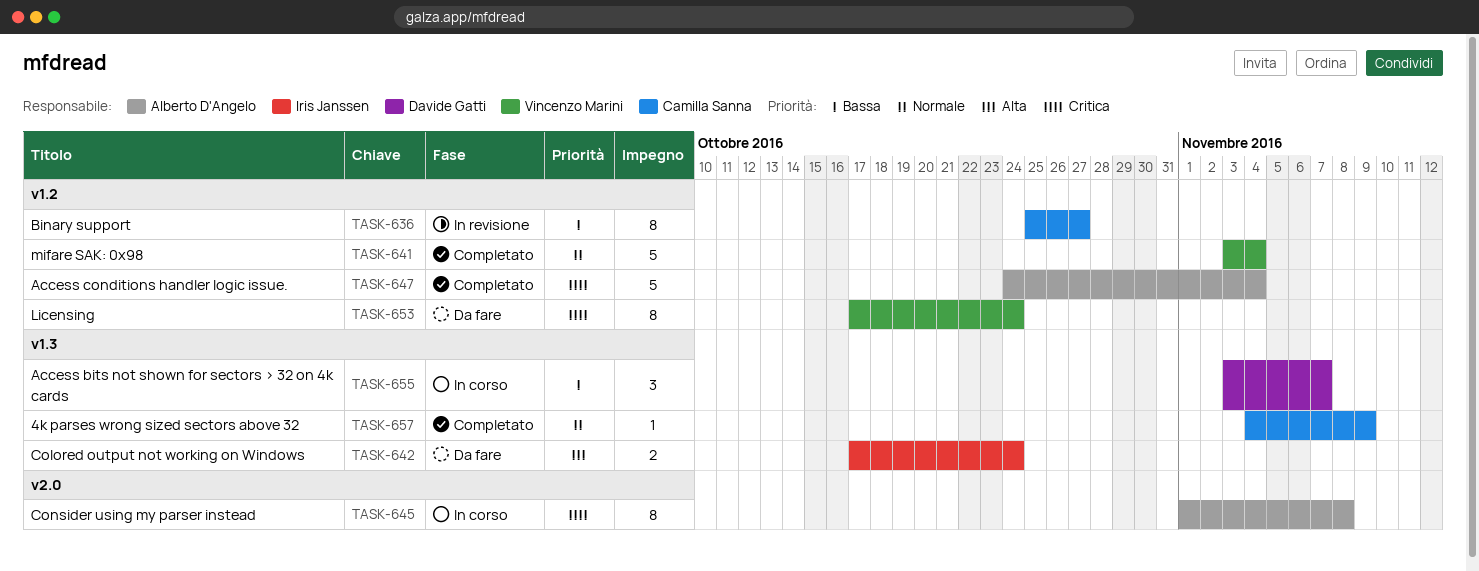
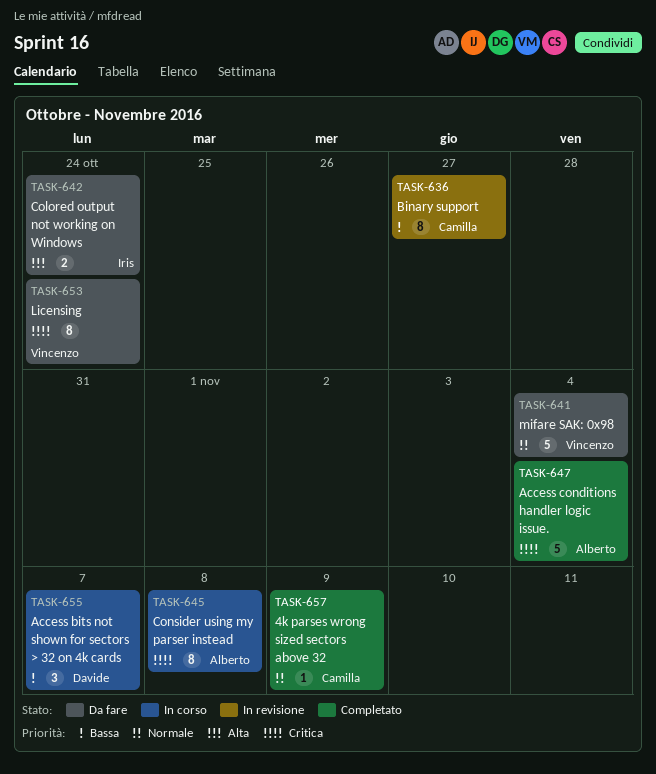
TASK-641, status: Completato -> Da fare

